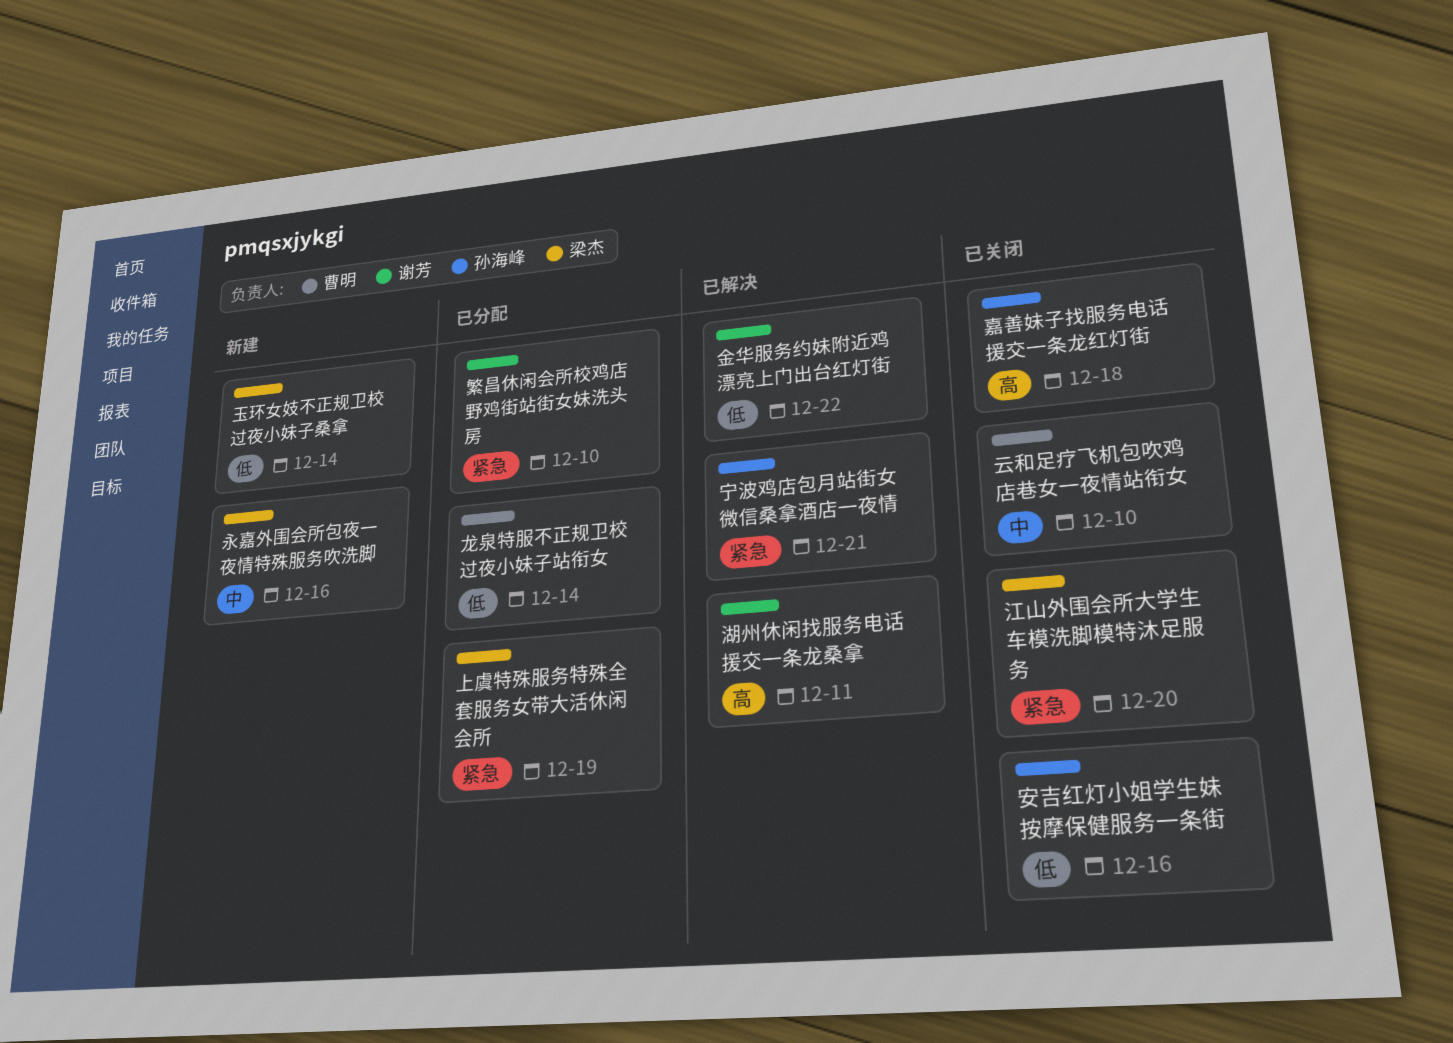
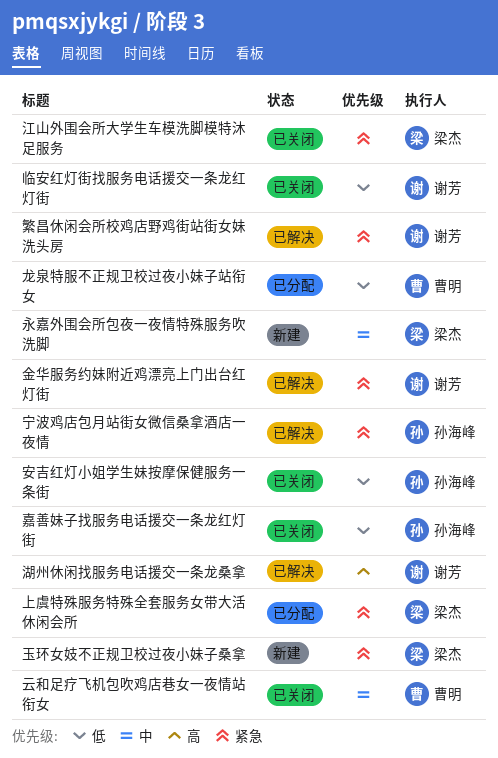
临安红灯街找服务电话援交一条龙红灯街: none -> present
嘉善妹子找服务电话援交一条龙红灯街, priority: 高 -> 低
玉环女妓不正规卫校过夜小妹子桑拿, priority: 低 -> 紧急
繁昌休闲会所校鸡店野鸡街站街女妹洗头房, status: 已分配 -> 已解决
金华服务约妹附近鸡漂亮上门出台红灯街, priority: 低 -> 紧急

